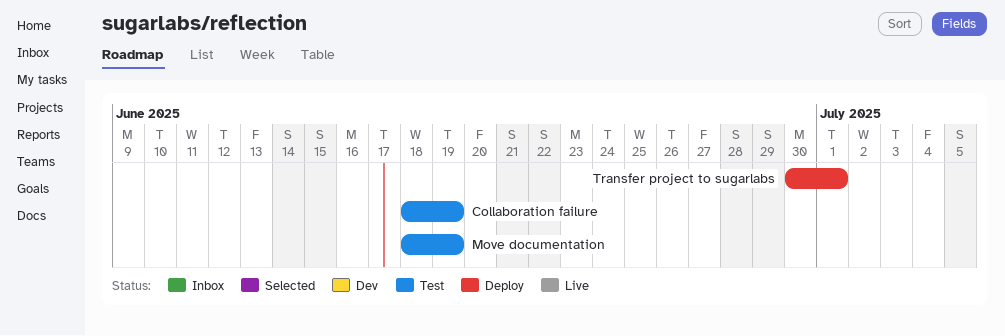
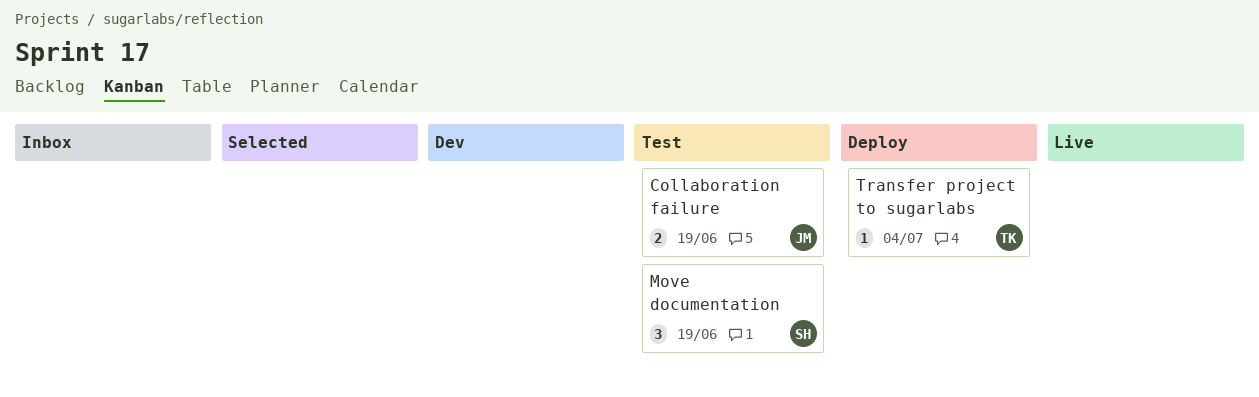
Transfer project to sugarlabs, due: Jul 1 -> Jul 4

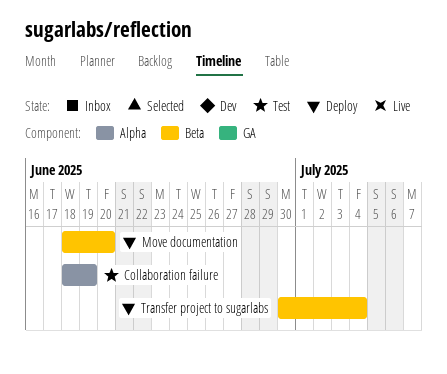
Move documentation, status: Test -> Deploy
Move documentation, due: Jun 19 -> Jun 20

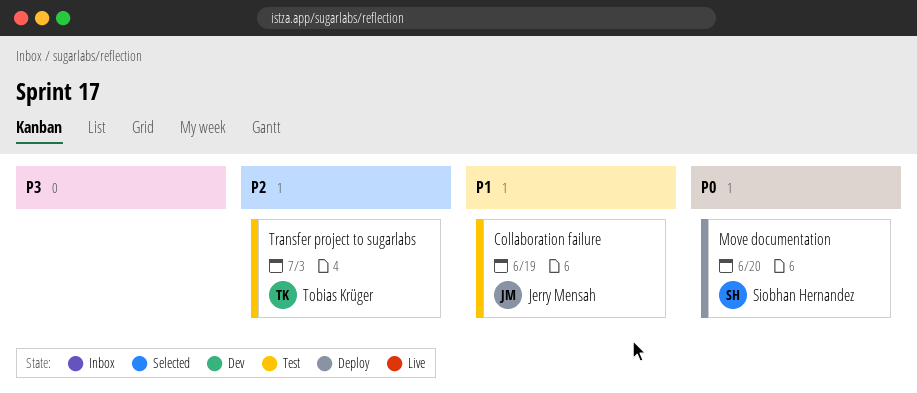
Transfer project to sugarlabs, status: Deploy -> Test
Transfer project to sugarlabs, due: Jul 4 -> Jul 3

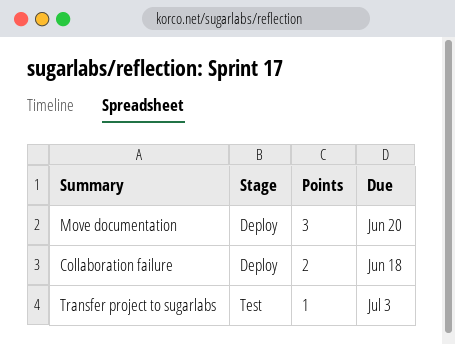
Collaboration failure, status: Test -> Deploy
Collaboration failure, due: Jun 19 -> Jun 18

